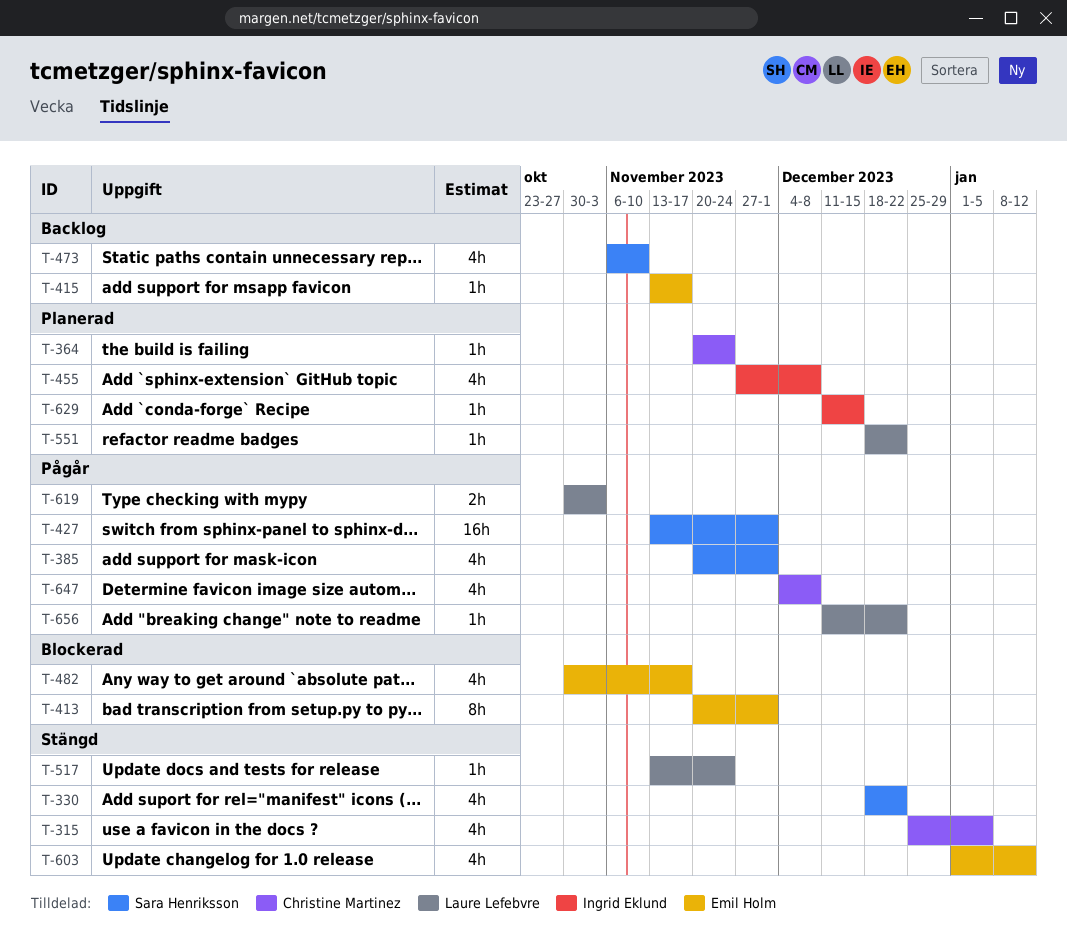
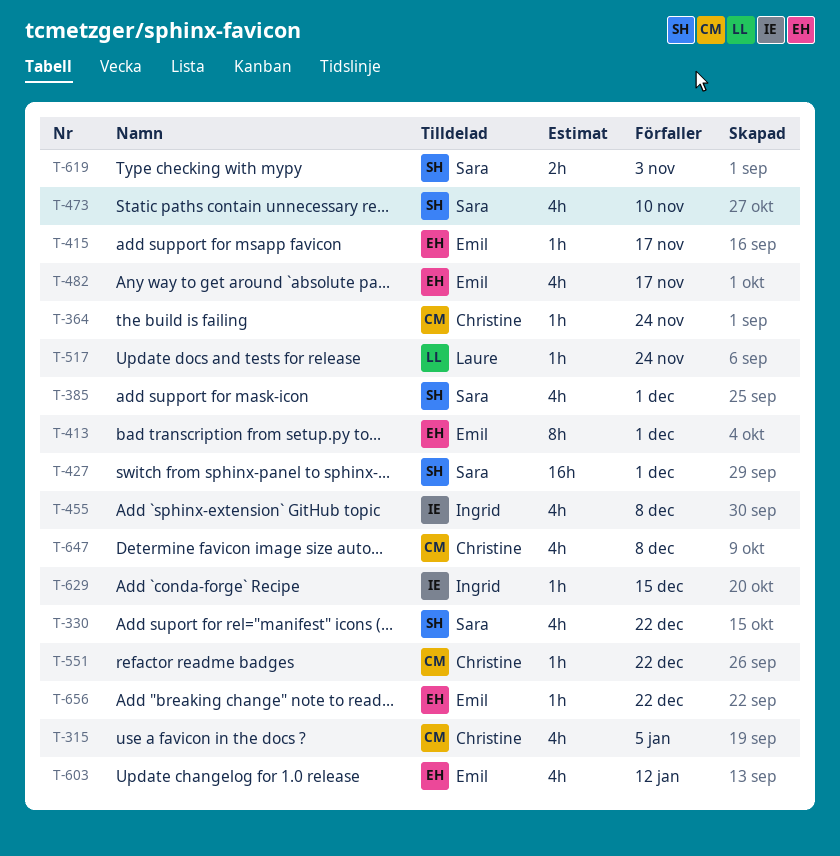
T-551, owner: Laure Lefebvre -> Christine Martinez
T-619, owner: Laure Lefebvre -> Sara Henriksson
T-656, owner: Laure Lefebvre -> Emil Holm

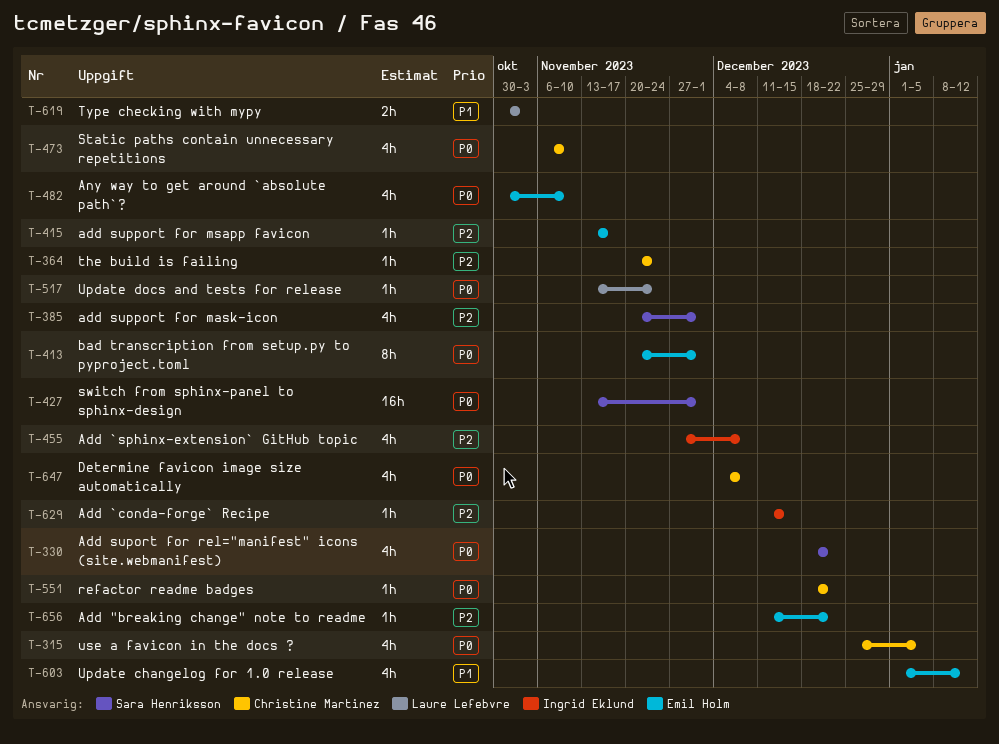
T-473, owner: Sara Henriksson -> Christine Martinez
T-482, due: Nov 17 -> Nov 10
T-619, owner: Sara Henriksson -> Laure Lefebvre

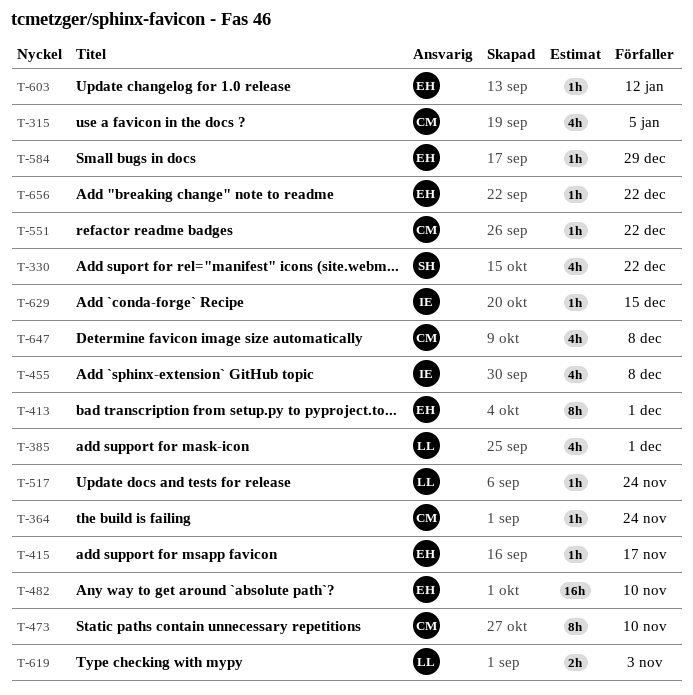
T-385, owner: Sara Henriksson -> Laure Lefebvre
T-427: present -> none
T-473, estimate: 4h -> 8h
T-482, estimate: 4h -> 16h
T-584: none -> present
T-603, estimate: 4h -> 1h

